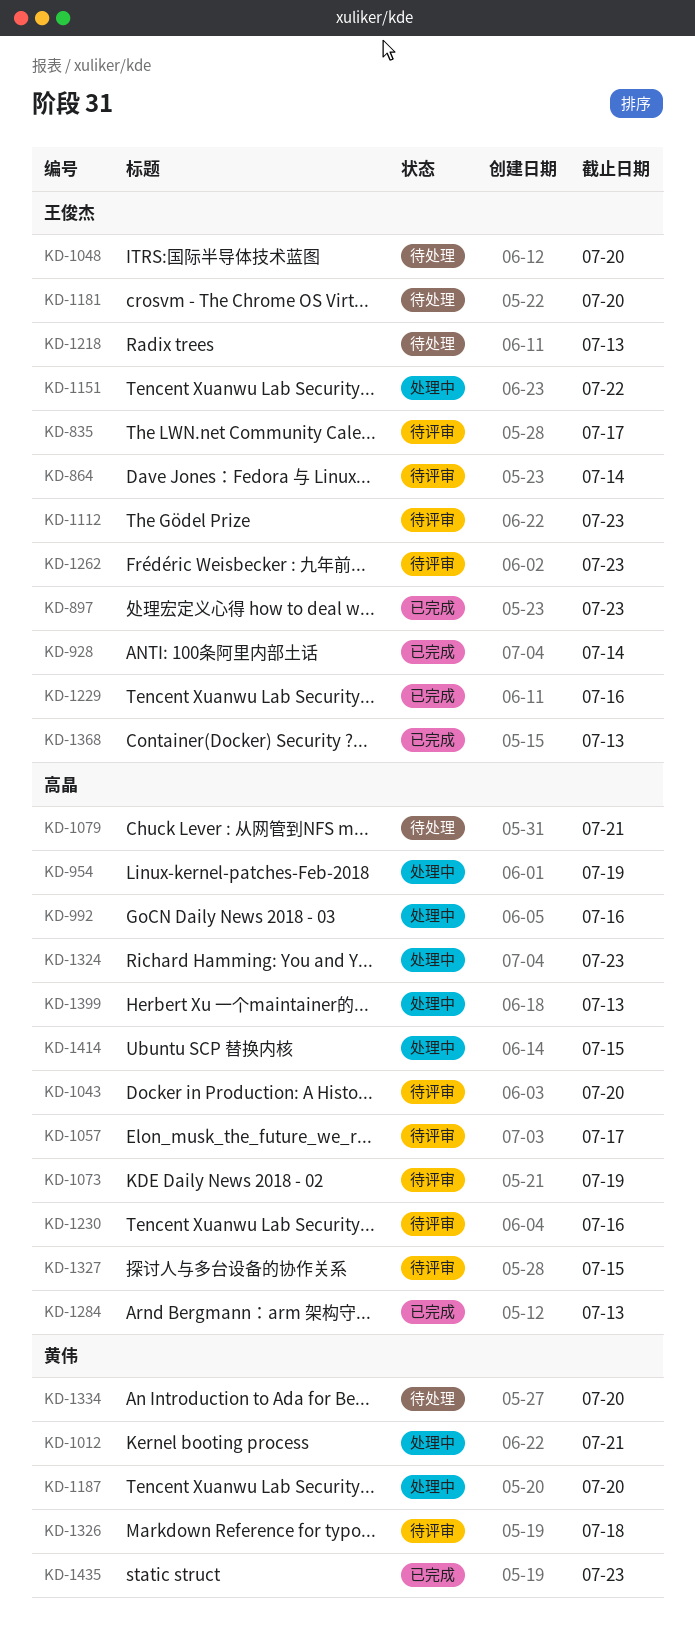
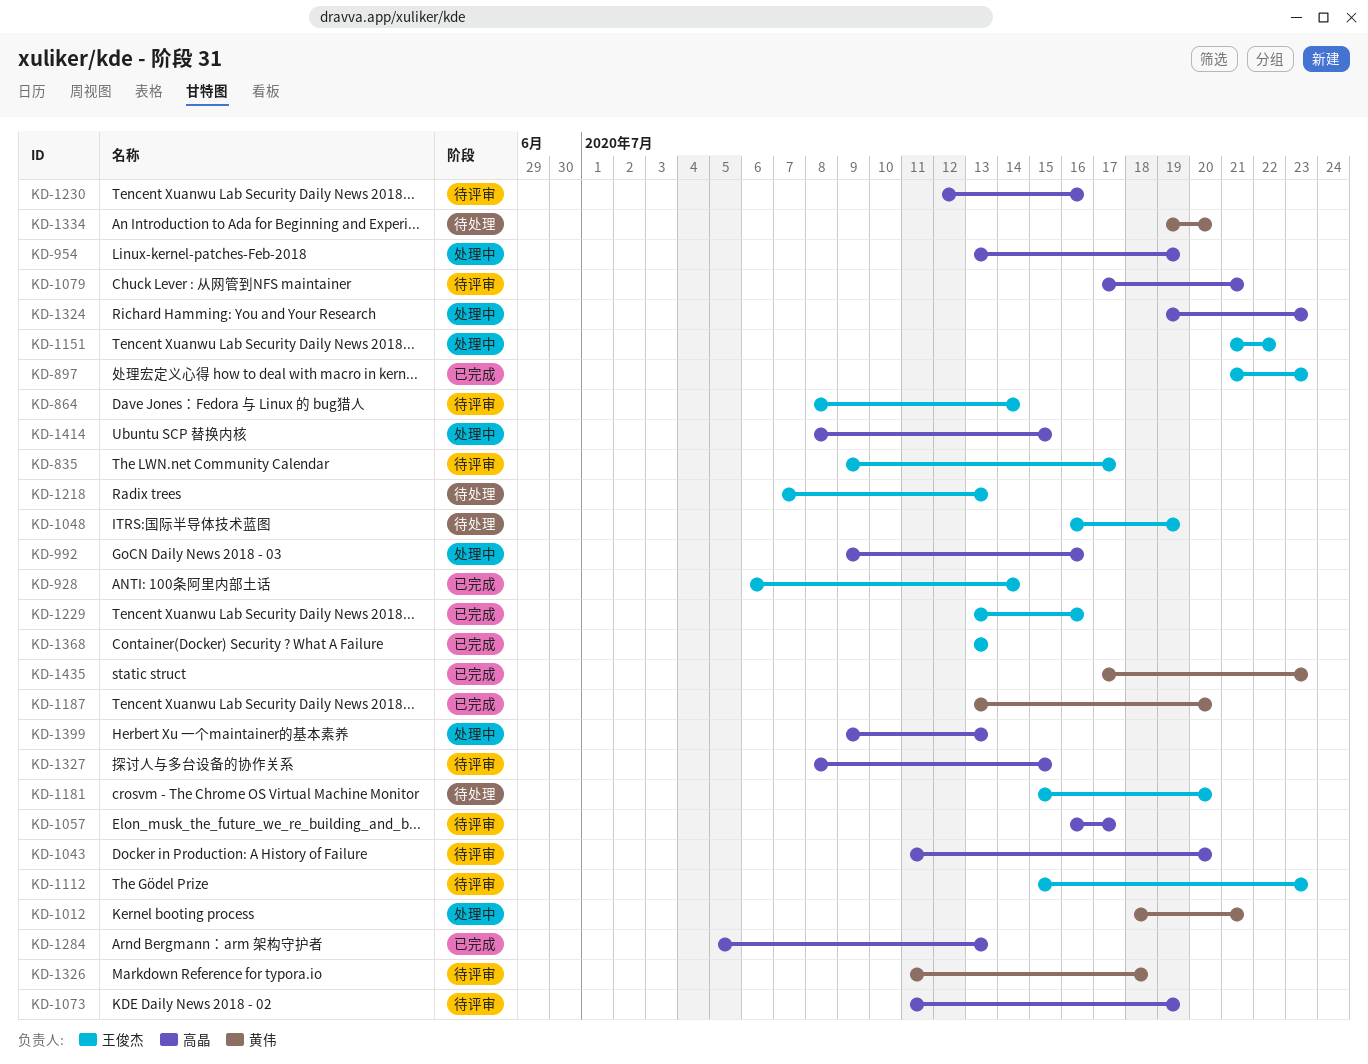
KD-1048, due: Jul 20 -> Jul 19
KD-1079, status: 待处理 -> 待评审
KD-1187, status: 处理中 -> 已完成
KD-1262: present -> none

